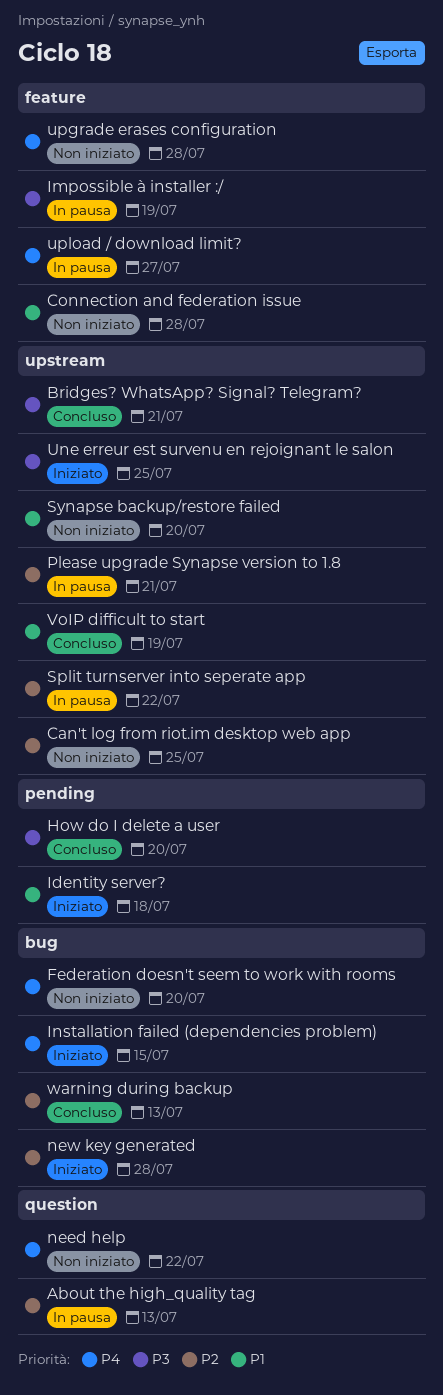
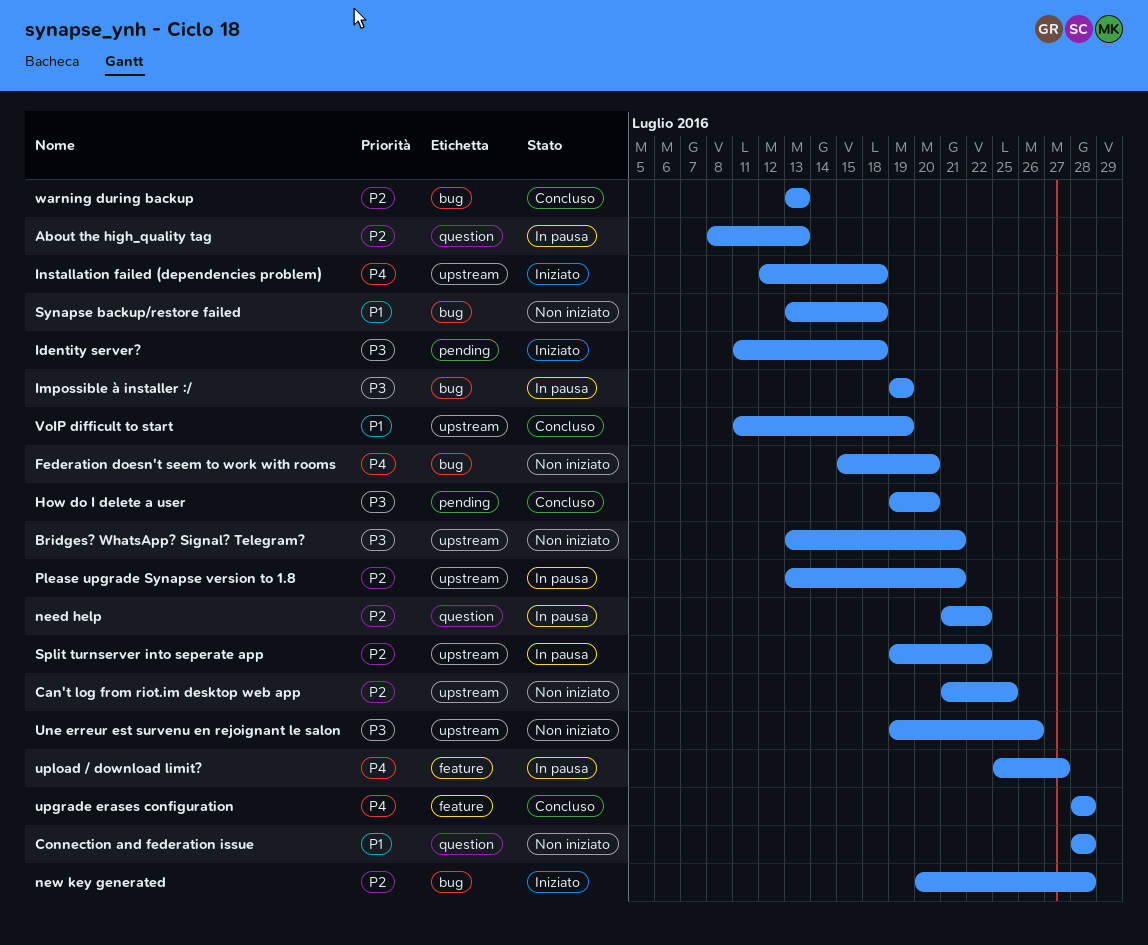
Bridges? WhatsApp? Signal? Telegram?, status: Concluso -> Non iniziato
Connection and federation issue, label: feature -> question
Identity server?, priority: P1 -> P3
Impossible à installer :/, label: feature -> bug
Installation failed (dependencies problem), label: bug -> upstream
Installation failed (dependencies problem), due: Jul 15 -> Jul 18
need help, status: Non iniziato -> In pausa
need help, priority: P4 -> P2
Synapse backup/restore failed, label: upstream -> bug
Synapse backup/restore failed, due: Jul 20 -> Jul 18
Une erreur est survenu en rejoignant le salon, status: Iniziato -> Non iniziato
Une erreur est survenu en rejoignant le salon, due: Jul 25 -> Jul 26
upgrade erases configuration, status: Non iniziato -> Concluso

